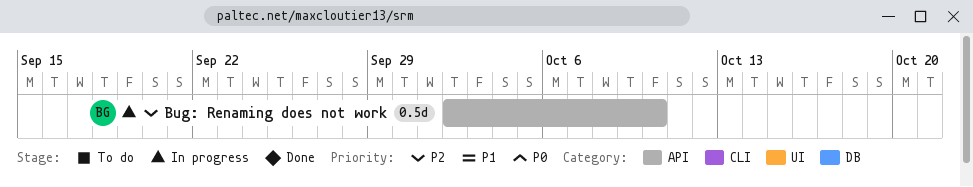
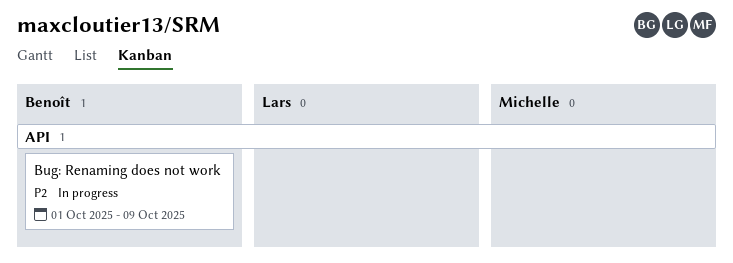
Bug: Renaming does not work, start: Oct 2 -> Oct 1
Bug: Renaming does not work, due: Oct 10 -> Oct 9

